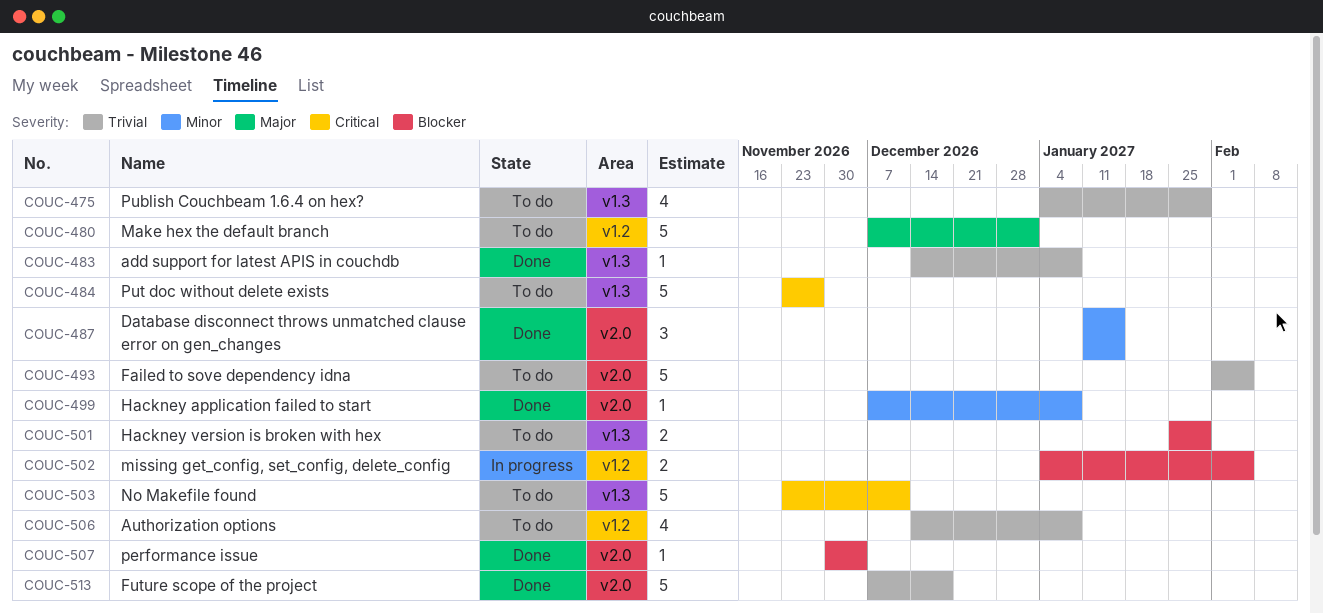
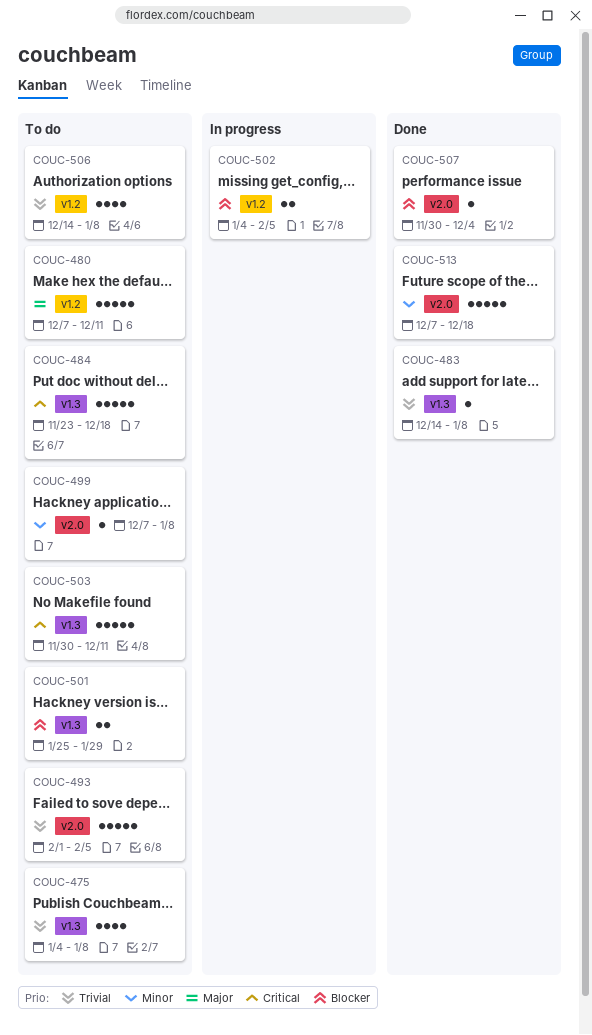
COUC-475, due: Jan 29 -> Jan 8
COUC-480, due: Jan 1 -> Dec 11
COUC-484, due: Nov 27 -> Dec 18
COUC-487: present -> none
COUC-499, status: Done -> To do
COUC-503, start: Nov 23 -> Nov 30
COUC-513, priority: Trivial -> Minor

